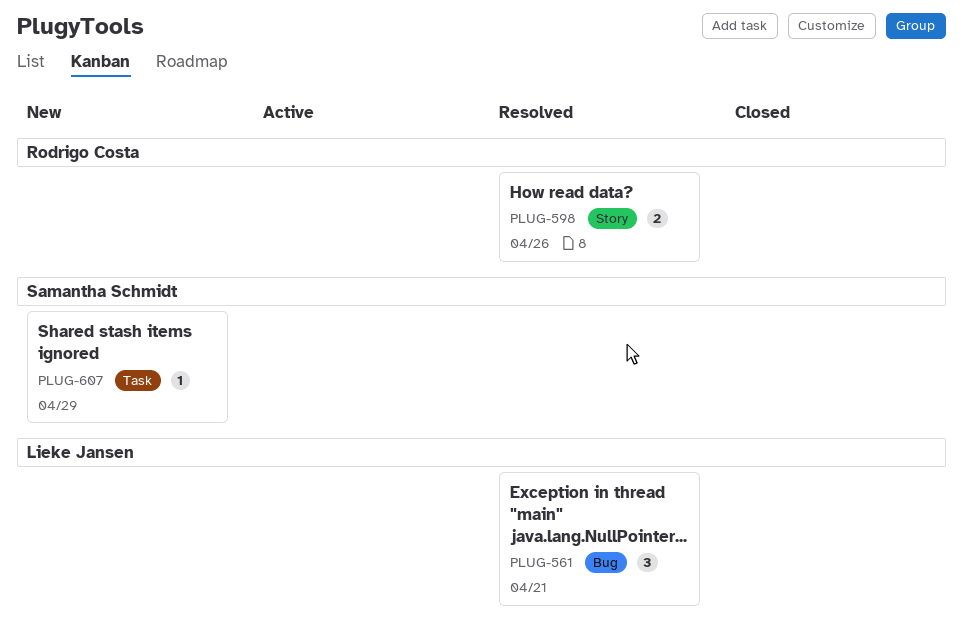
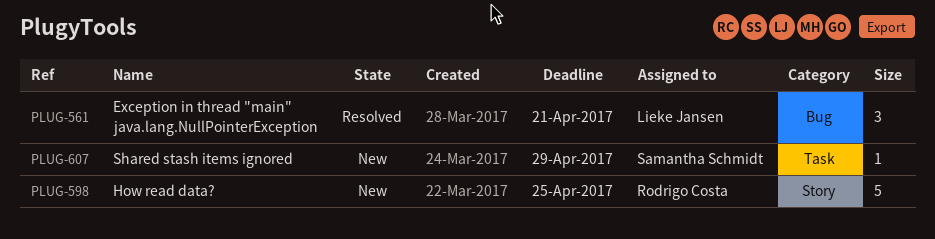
PLUG-598, status: Resolved -> New
PLUG-598, estimate: 2 -> 5
PLUG-598, due: Apr 26 -> Apr 25

